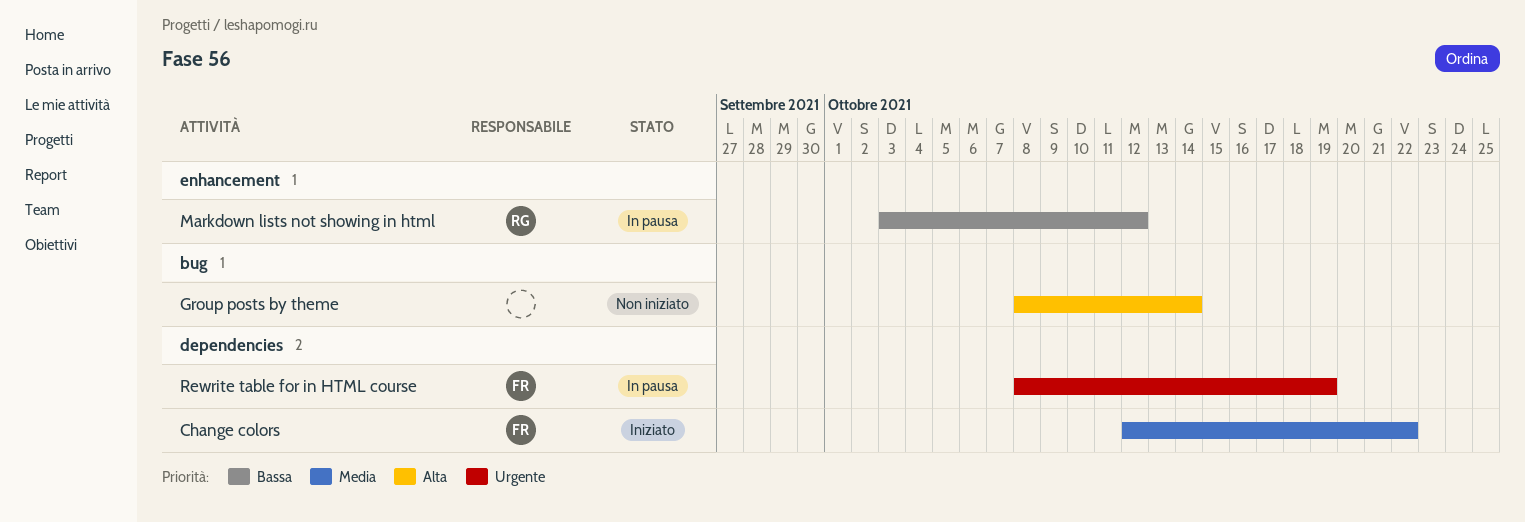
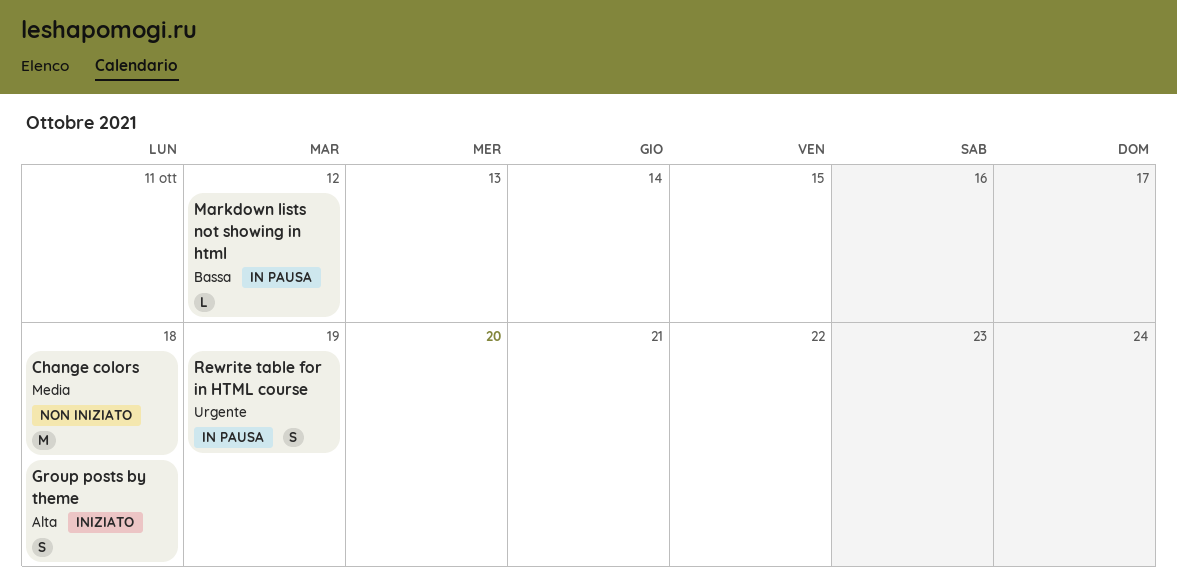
Change colors, status: Iniziato -> Non iniziato
Change colors, due: Oct 22 -> Oct 18
Group posts by theme, status: Non iniziato -> Iniziato
Group posts by theme, due: Oct 14 -> Oct 18

